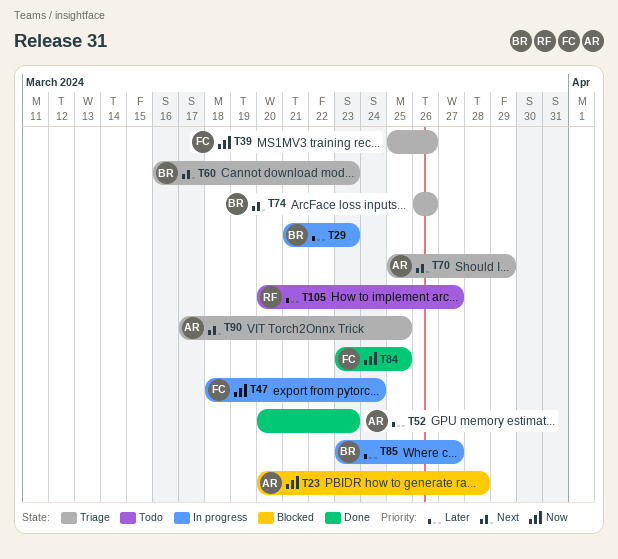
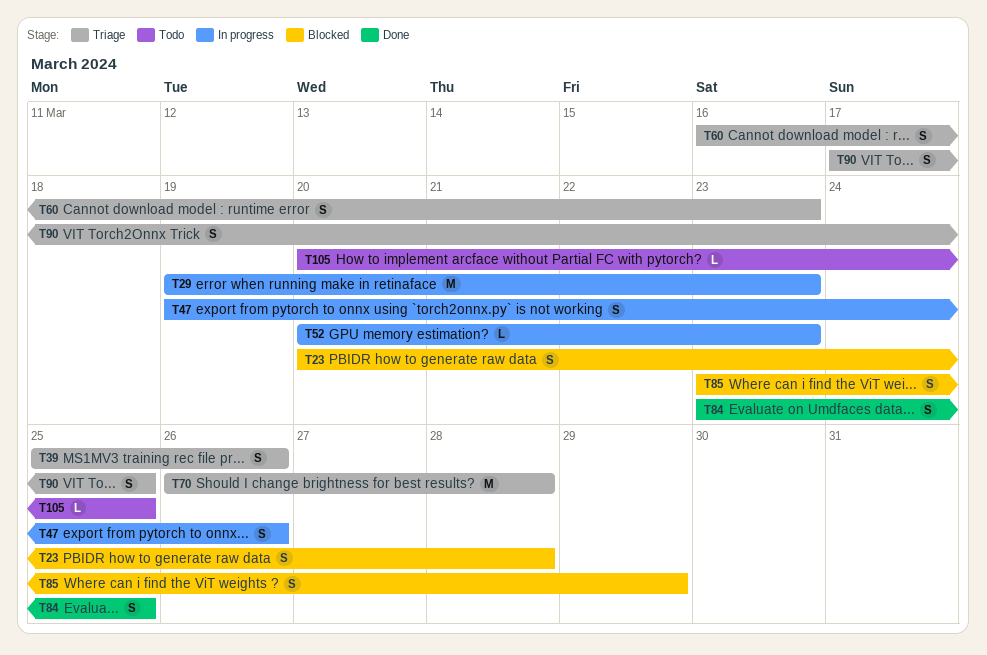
T29, start: Mar 21 -> Mar 19
T47, start: Mar 18 -> Mar 19
T47, due: Mar 24 -> Mar 26
T52, status: Done -> In progress
T70, start: Mar 25 -> Mar 26
T70, due: Mar 29 -> Mar 28
T74: present -> none
T85, status: In progress -> Blocked
T85, due: Mar 27 -> Mar 29
T105, due: Mar 27 -> Mar 25

